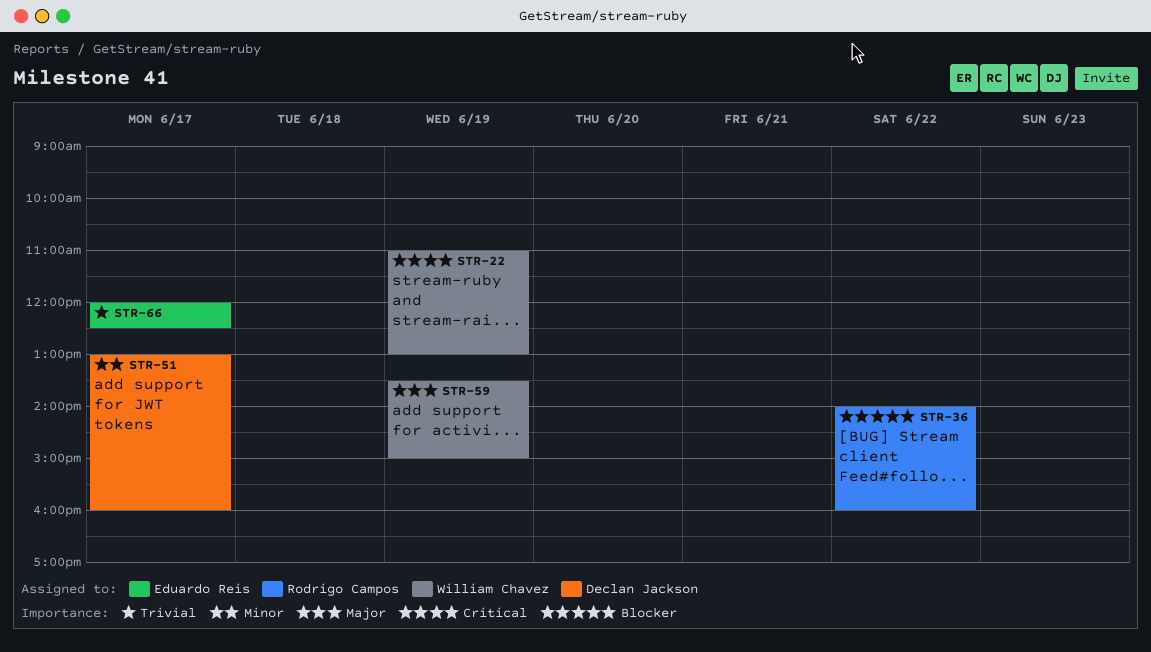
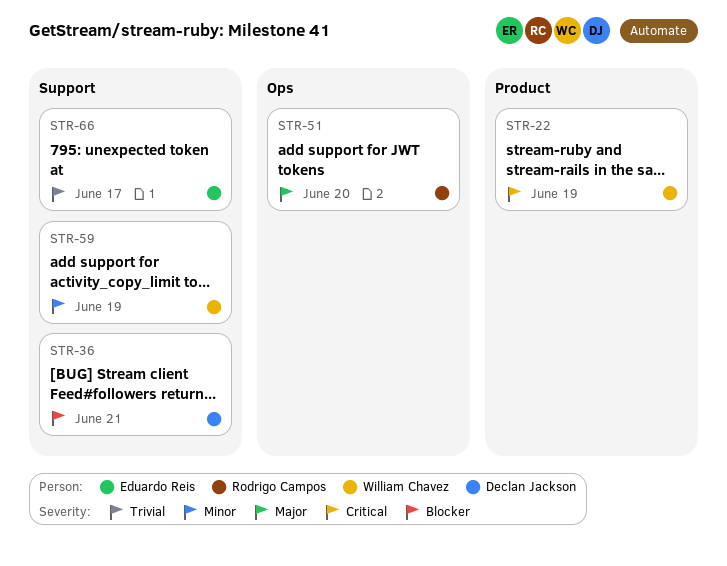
STR-36, owner: Rodrigo Campos -> Declan Jackson
STR-36, day: Jun 22 -> Jun 21
STR-51, owner: Declan Jackson -> Rodrigo Campos
STR-51, priority: Minor -> Major
STR-51, day: Jun 17 -> Jun 20
STR-59, priority: Major -> Minor

